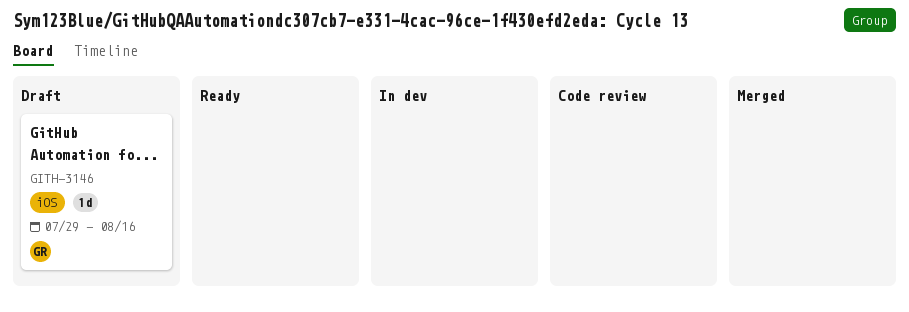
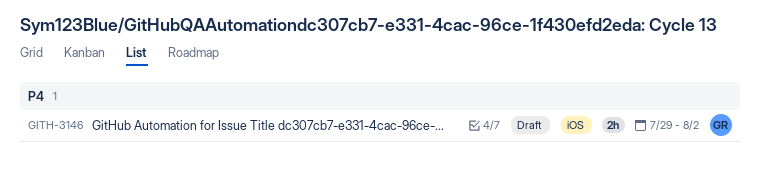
GITH-3146, estimate: 1d -> 2h
GITH-3146, due: Aug 16 -> Aug 2

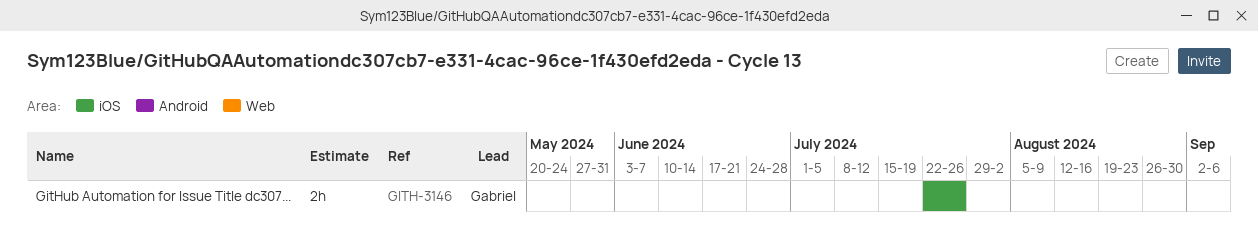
GITH-3146, start: Jul 29 -> Jul 22
GITH-3146, due: Aug 2 -> Jul 26

